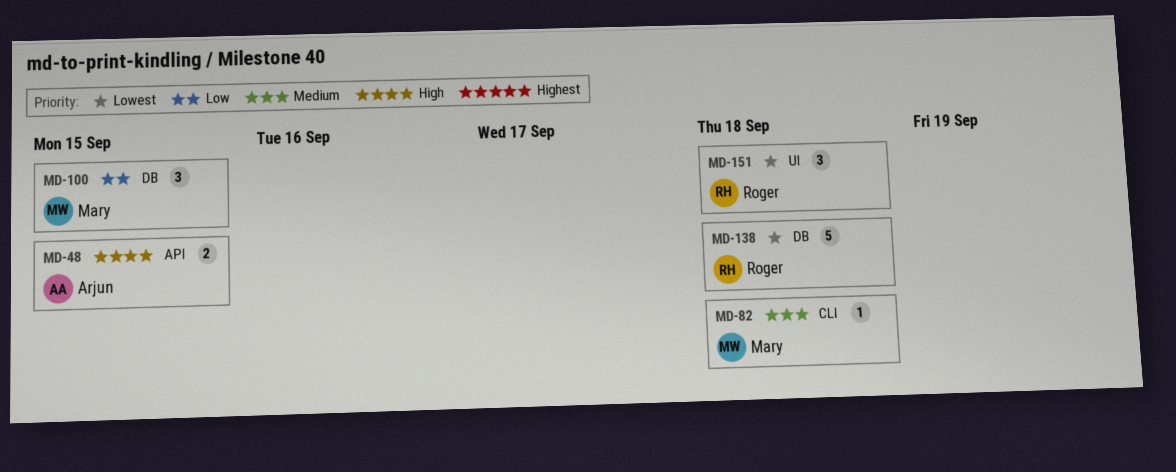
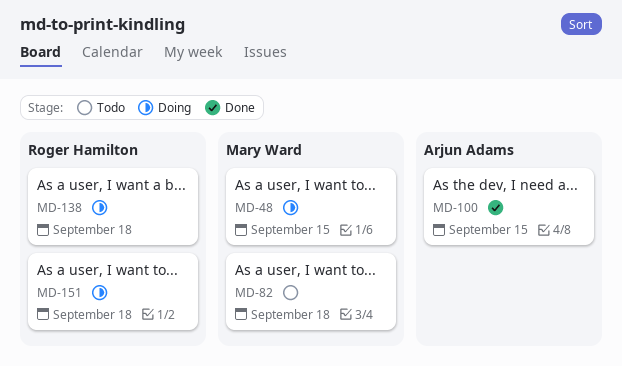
MD-48, owner: Arjun Adams -> Mary Ward
MD-100, owner: Mary Ward -> Arjun Adams

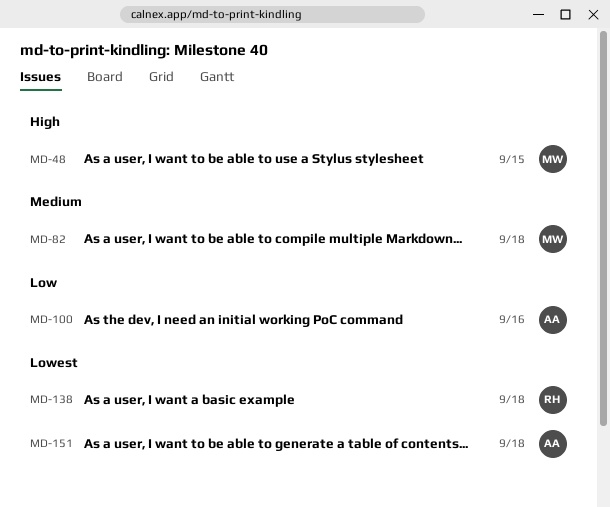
MD-100, due: Sep 15 -> Sep 16
MD-151, owner: Roger Hamilton -> Arjun Adams

